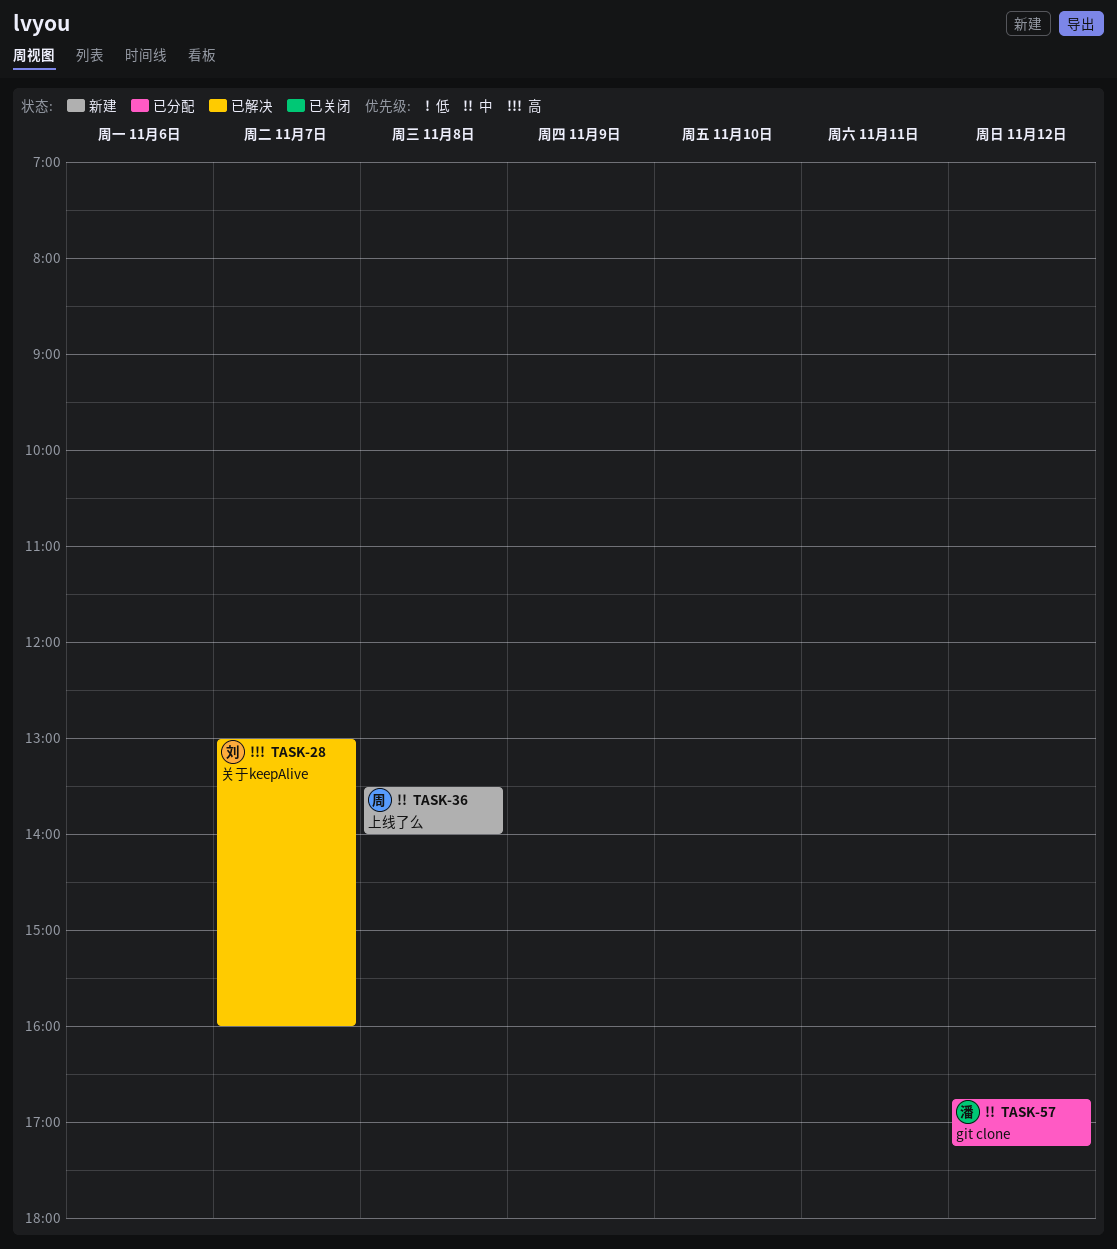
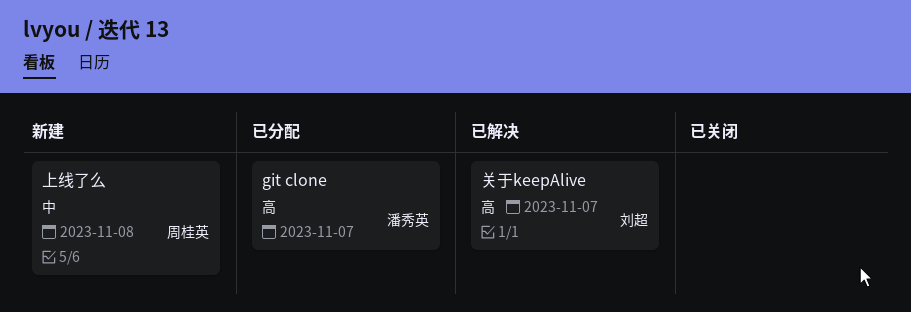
git clone, priority: 中 -> 高
git clone, day: Nov 12 -> Nov 7

